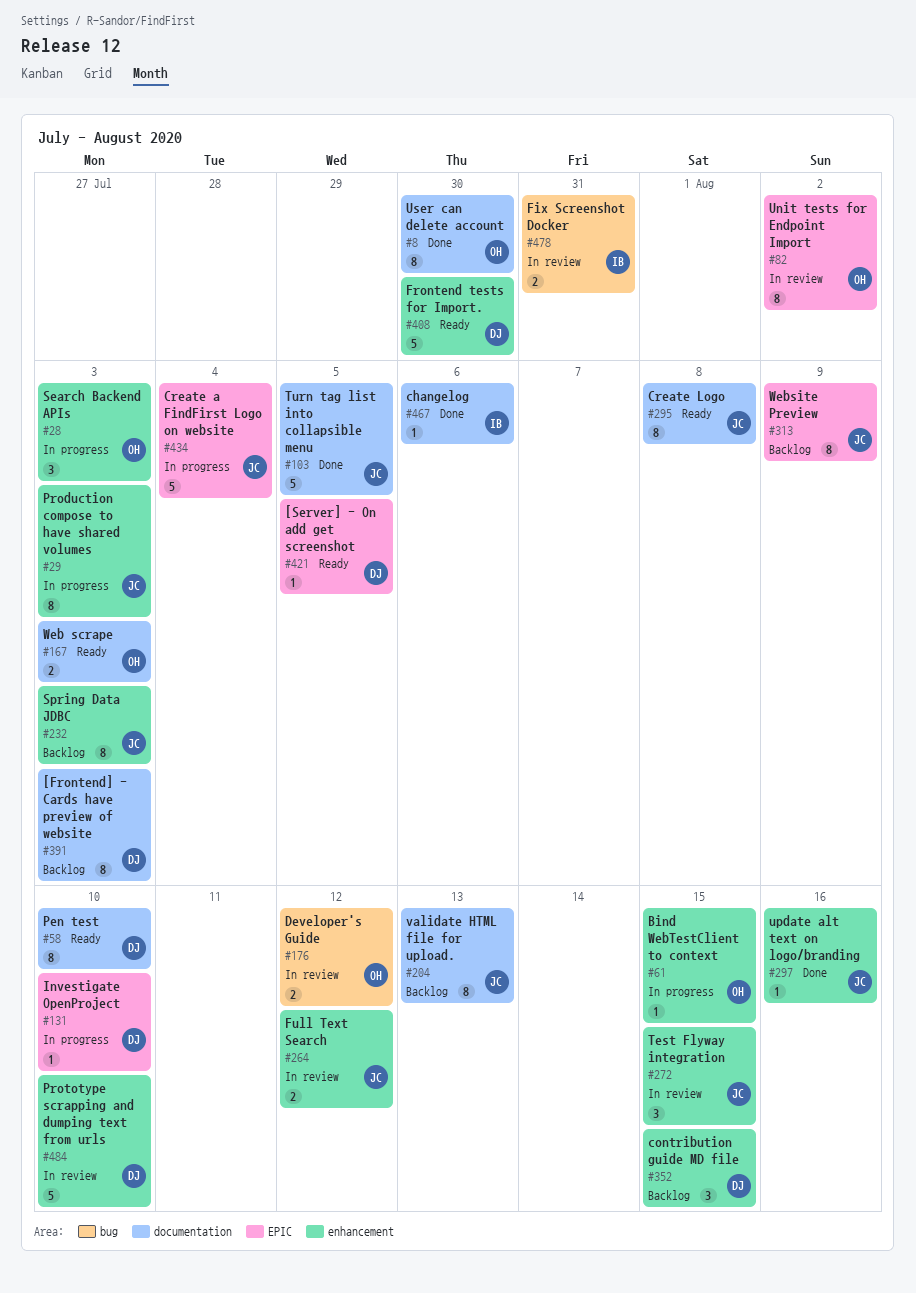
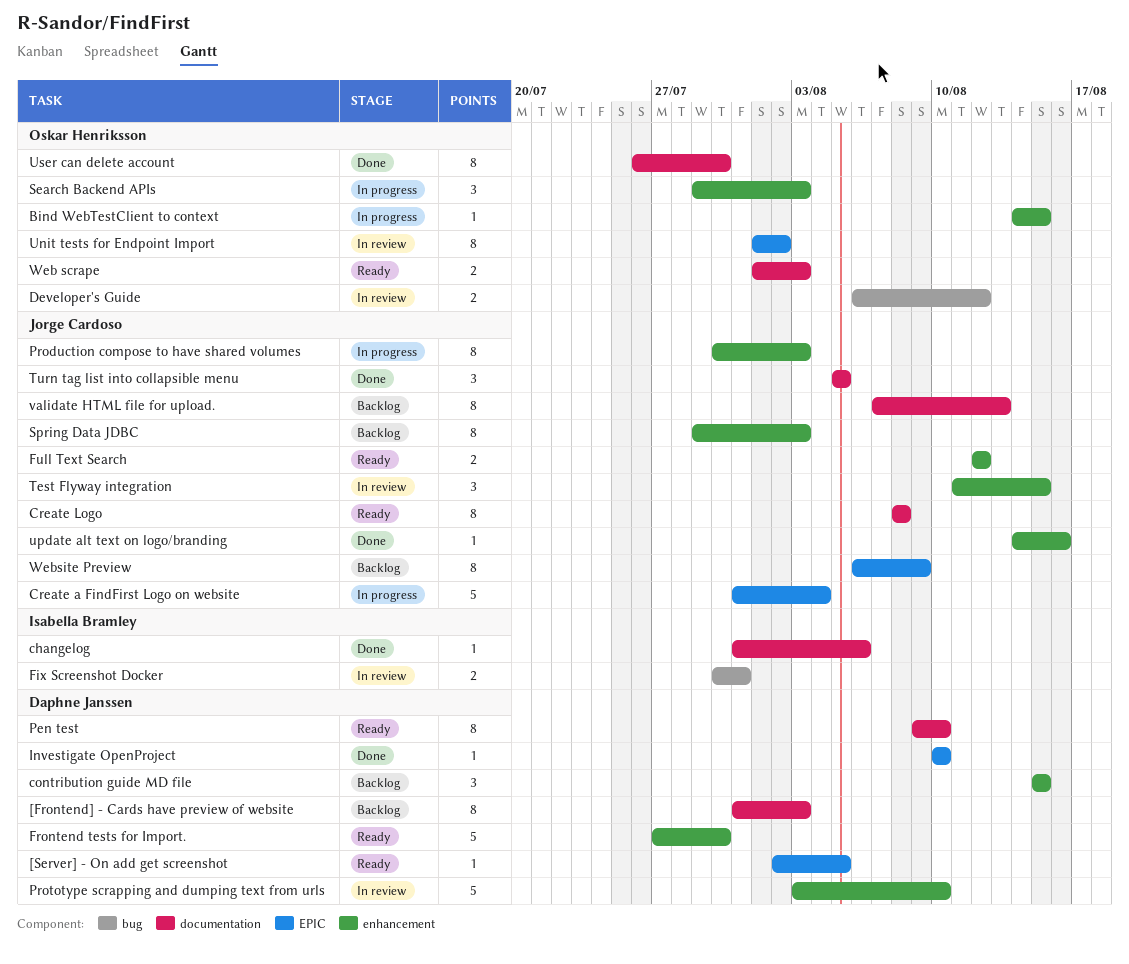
Full Text Search, status: In review -> Ready
Investigate OpenProject, status: In progress -> Done
Turn tag list into collapsible menu, estimate: 5 -> 3

